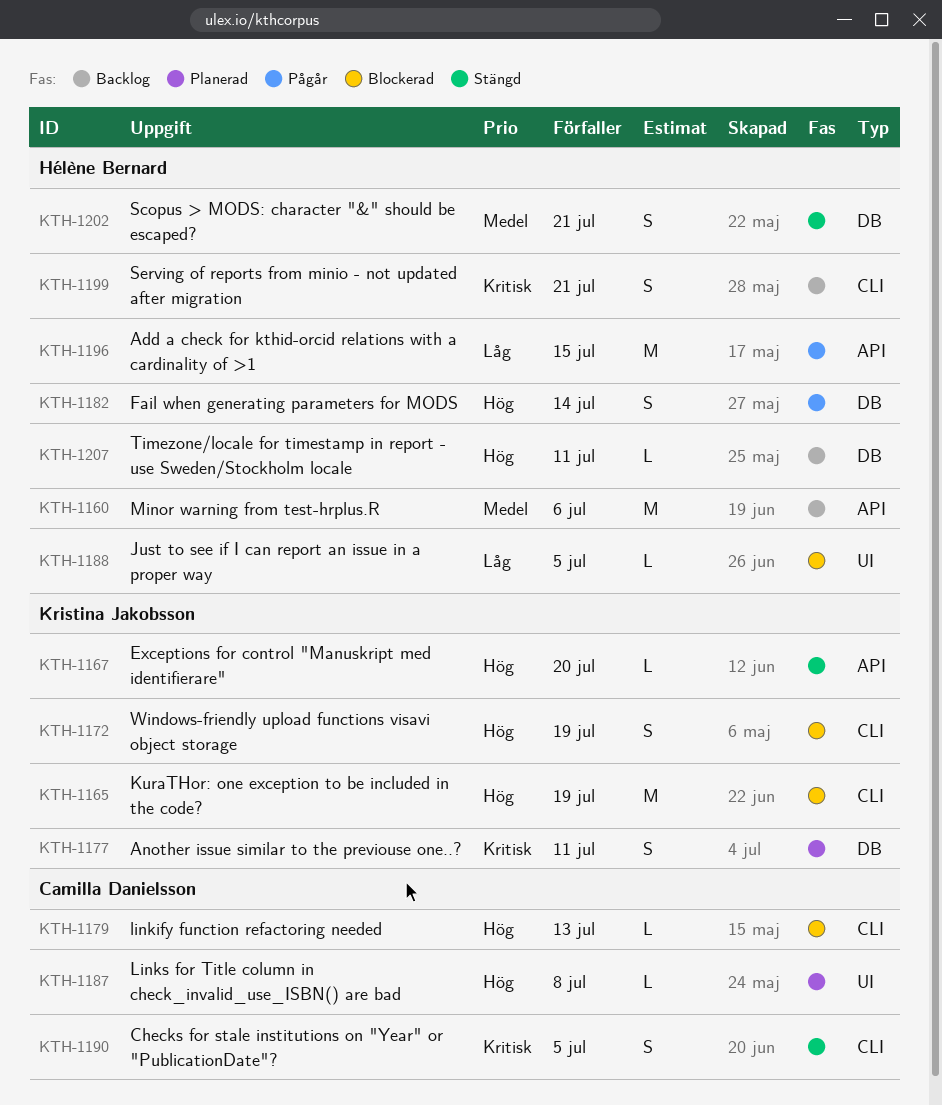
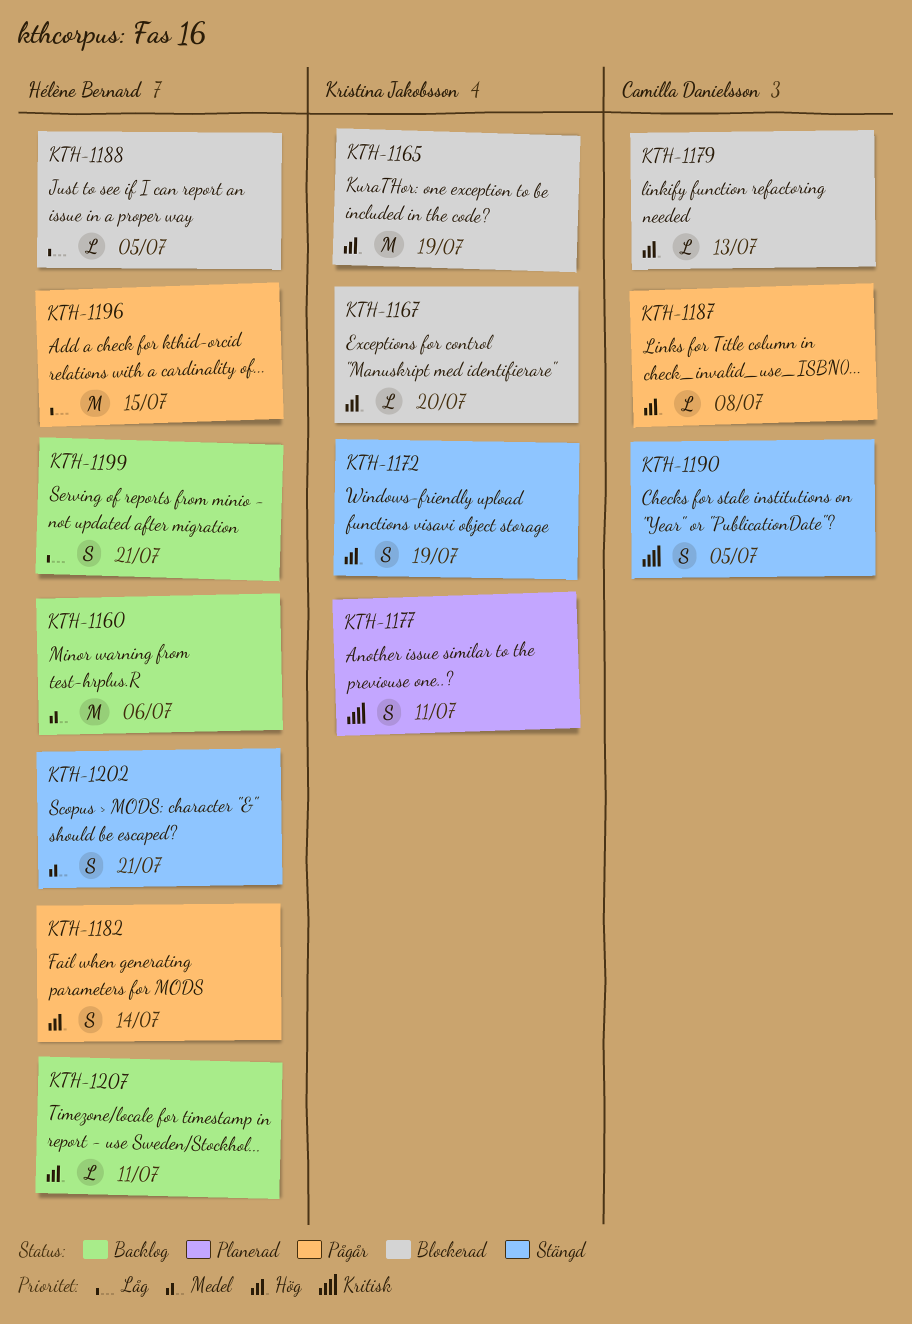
KTH-1167, status: Stängd -> Blockerad
KTH-1172, status: Blockerad -> Stängd
KTH-1187, status: Planerad -> Pågår
KTH-1199, priority: Kritisk -> Låg

